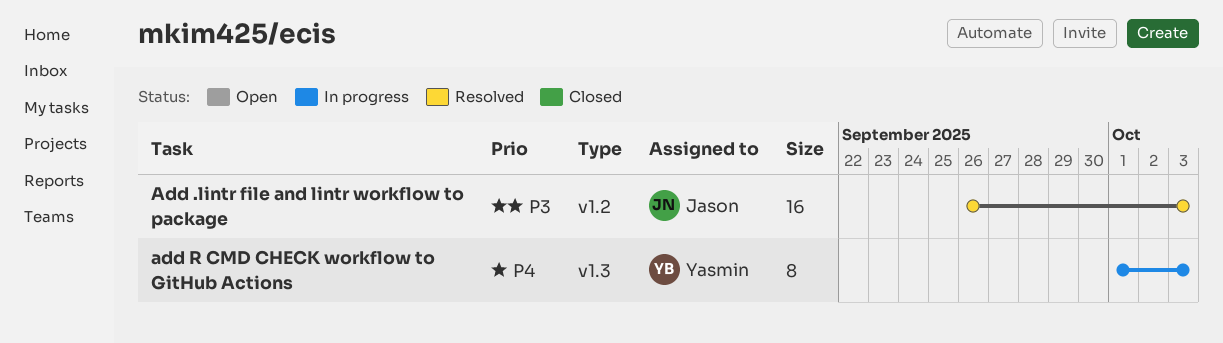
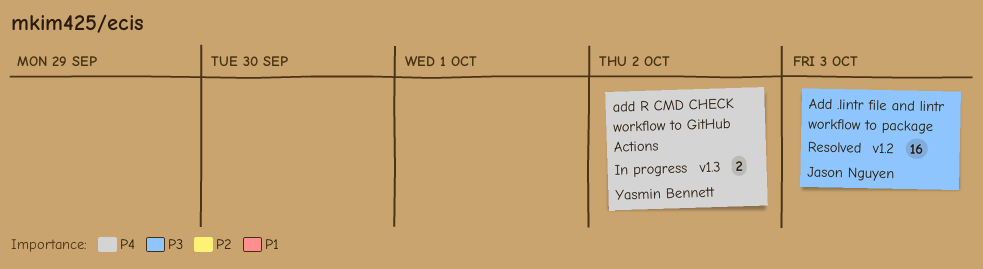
add R CMD CHECK workflow to GitHub Actions, estimate: 8 -> 2
add R CMD CHECK workflow to GitHub Actions, due: Oct 3 -> Oct 2

